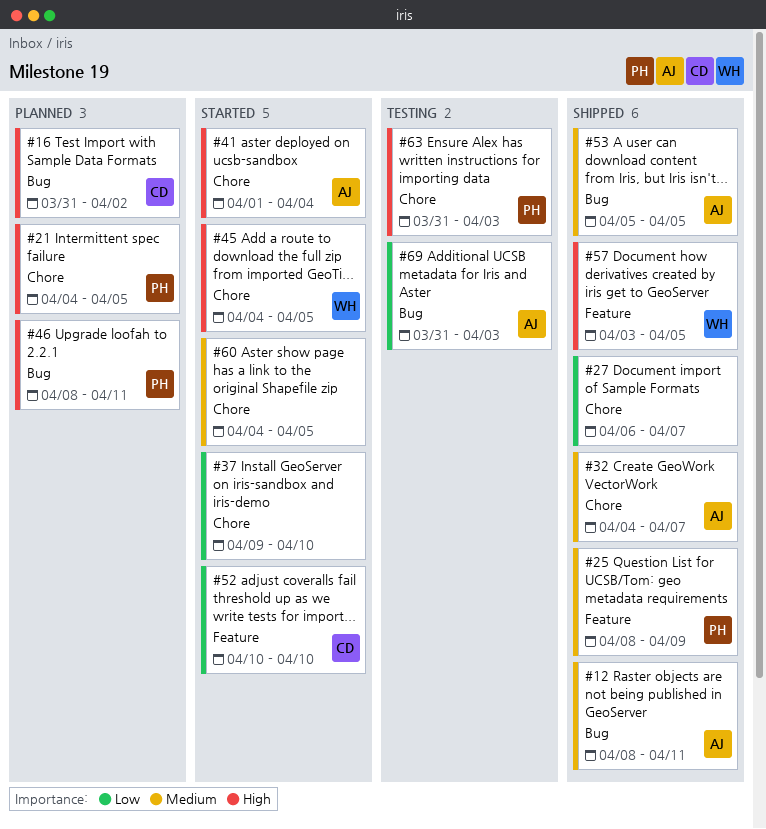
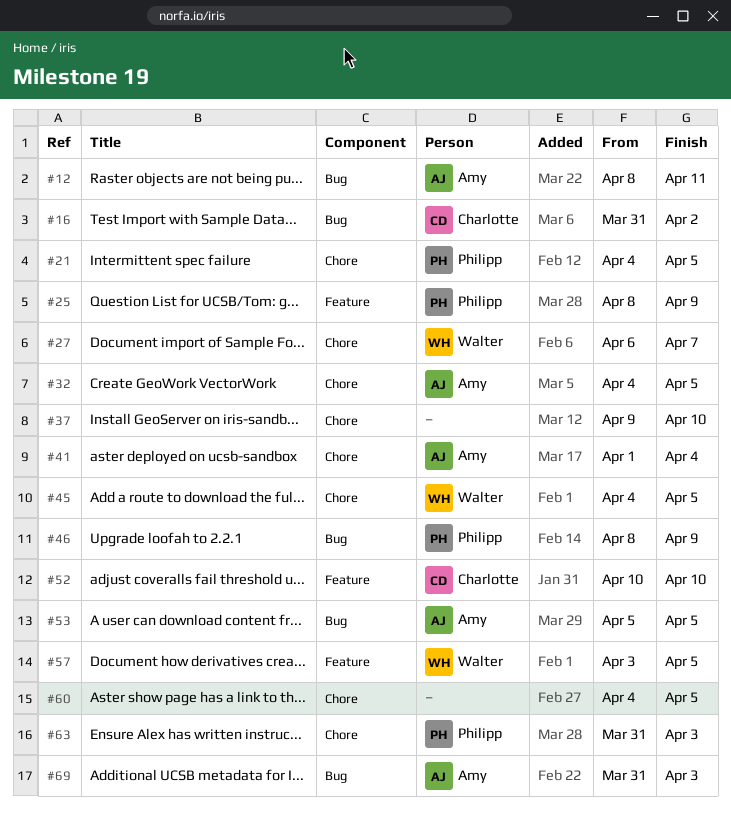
#27, owner: none -> Walter
#32, due: Apr 7 -> Apr 5
#46, due: Apr 11 -> Apr 9

